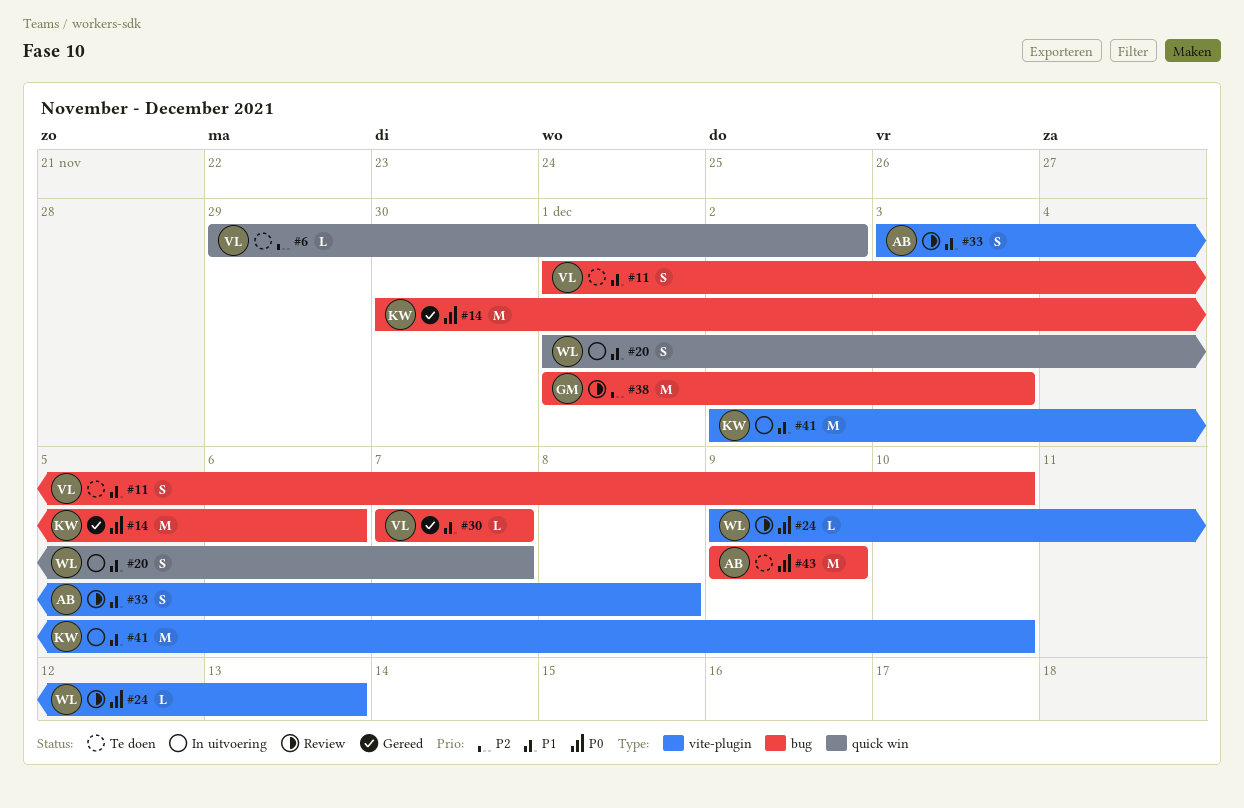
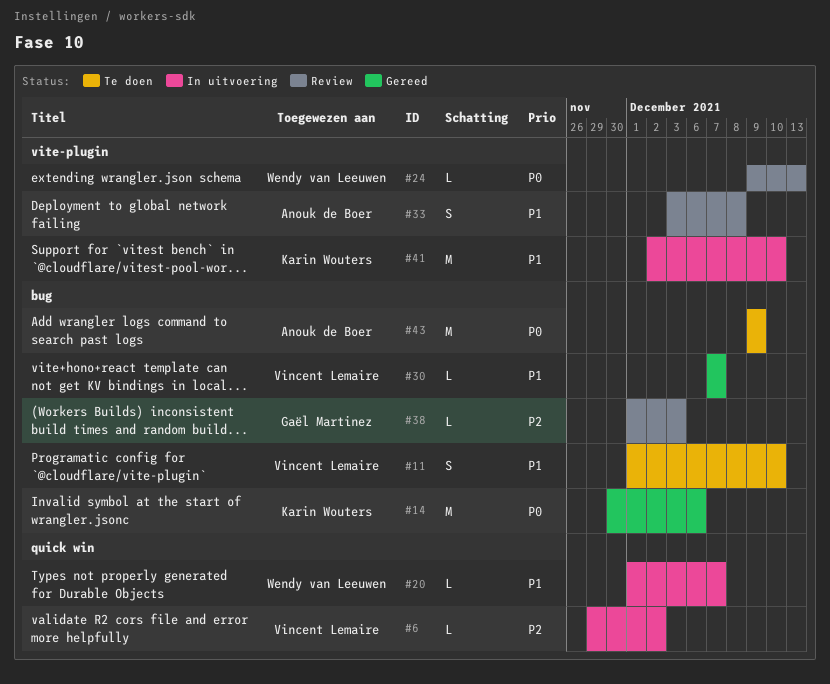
#6, status: Te doen -> In uitvoering
#20, estimate: S -> L
#38, estimate: M -> L

